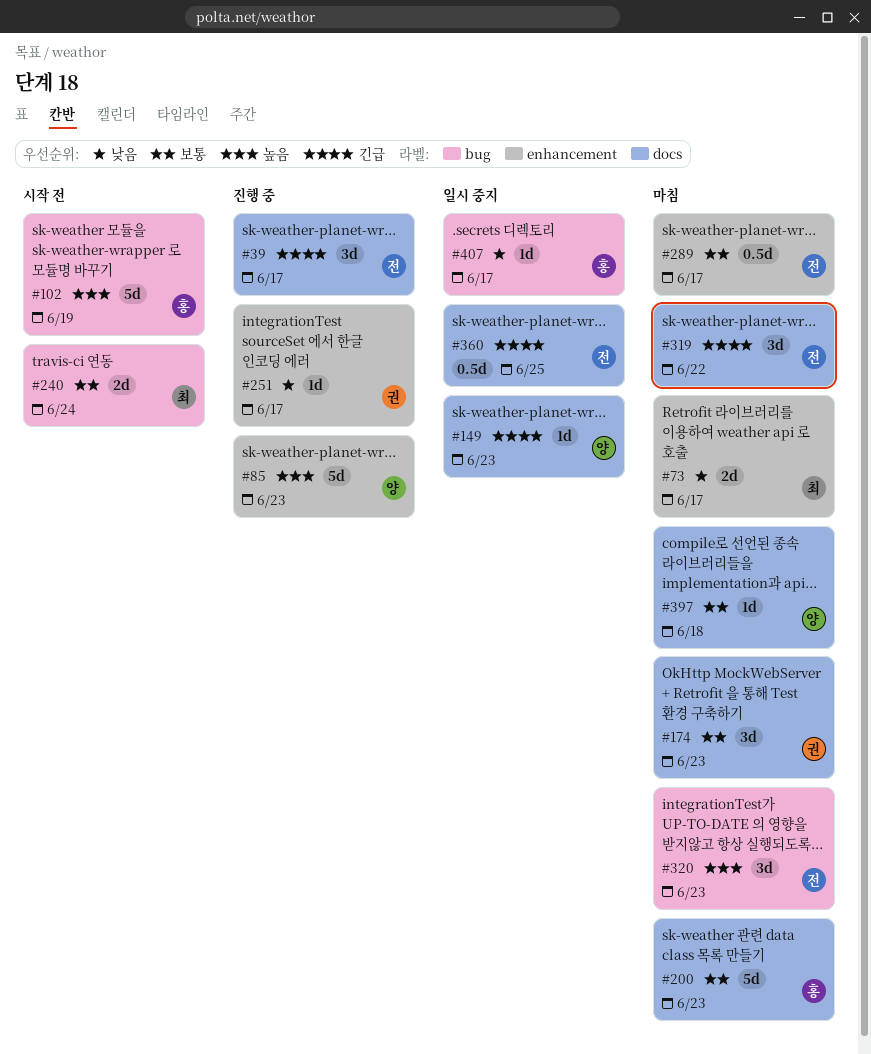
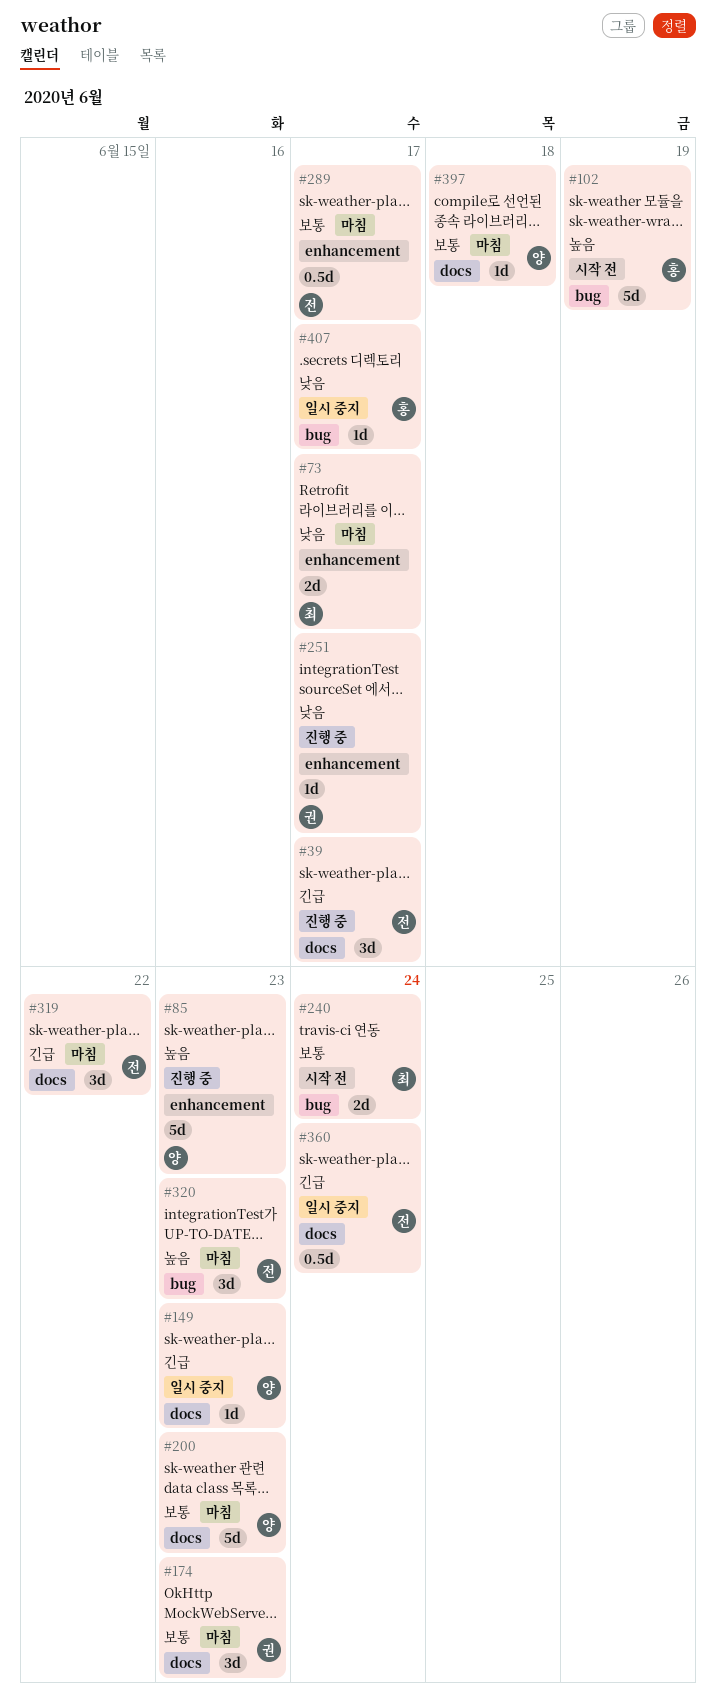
#200, owner: 홍 -> 양
#360, due: Jun 25 -> Jun 24

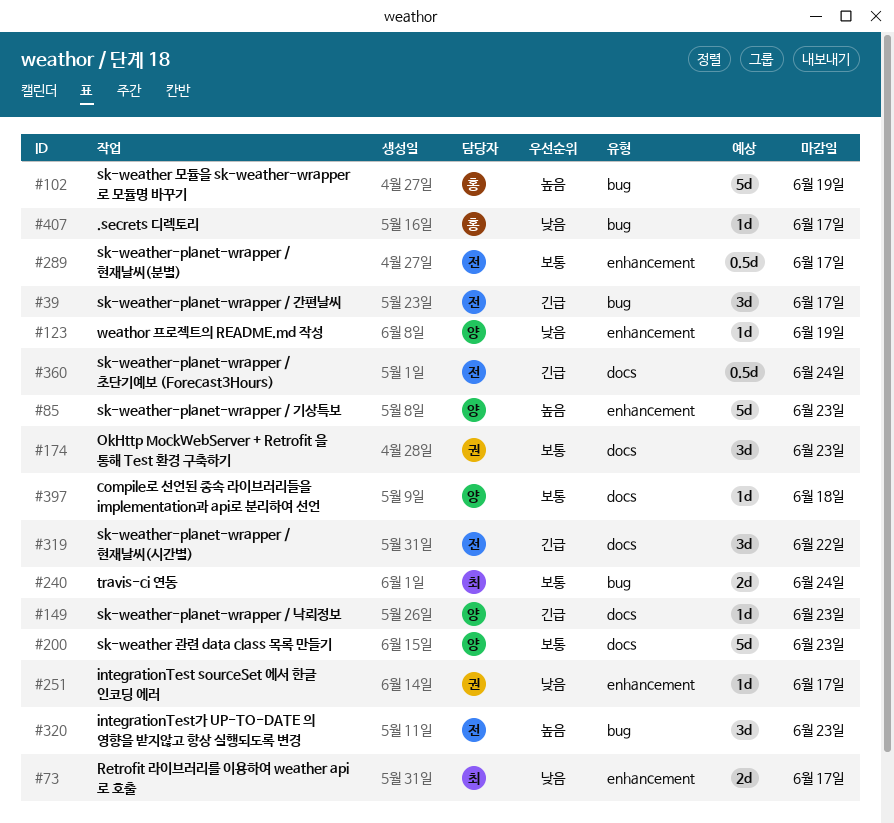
#39, label: docs -> bug
#123: none -> present

